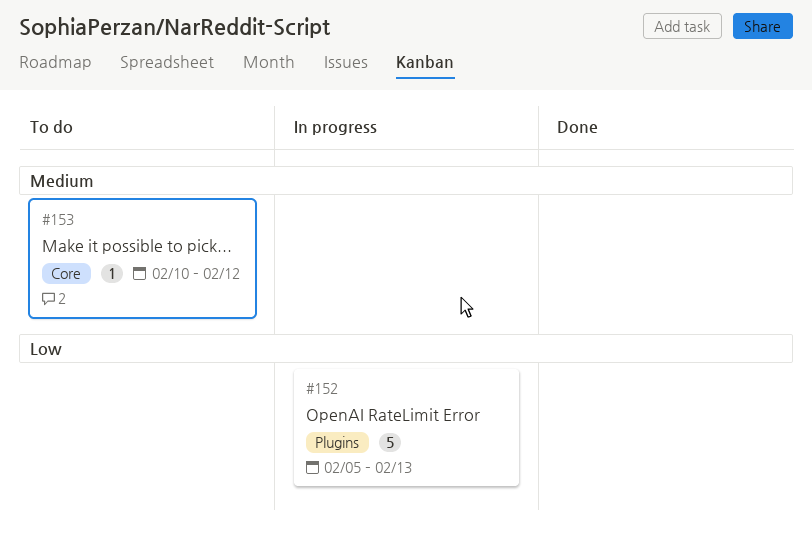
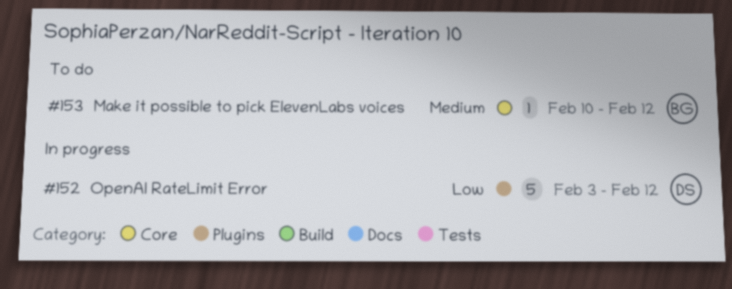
#152, start: Feb 5 -> Feb 3
#152, due: Feb 13 -> Feb 12

